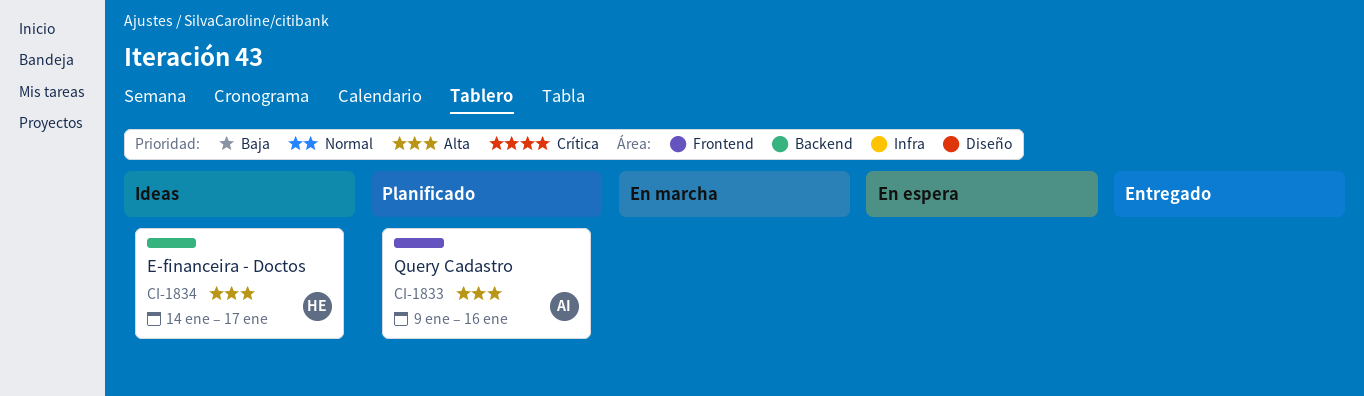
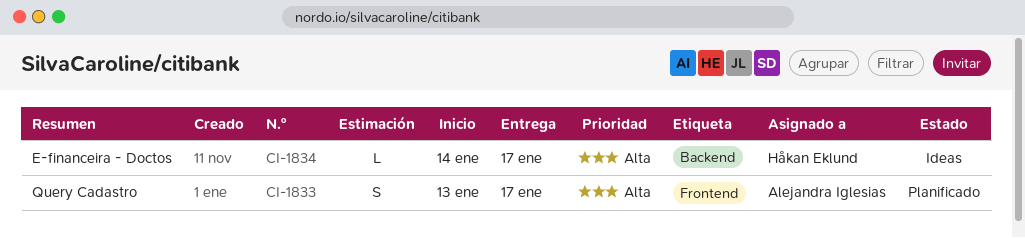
CI-1833, start: Jan 9 -> Jan 13
CI-1833, due: Jan 16 -> Jan 17

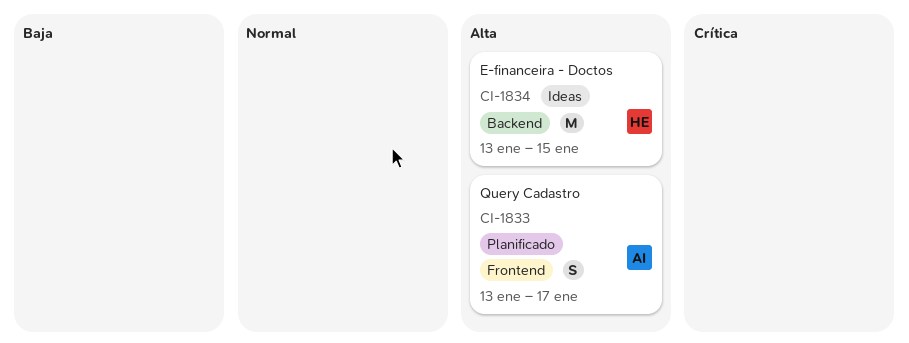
CI-1834, estimate: L -> M
CI-1834, start: Jan 14 -> Jan 13
CI-1834, due: Jan 17 -> Jan 15

